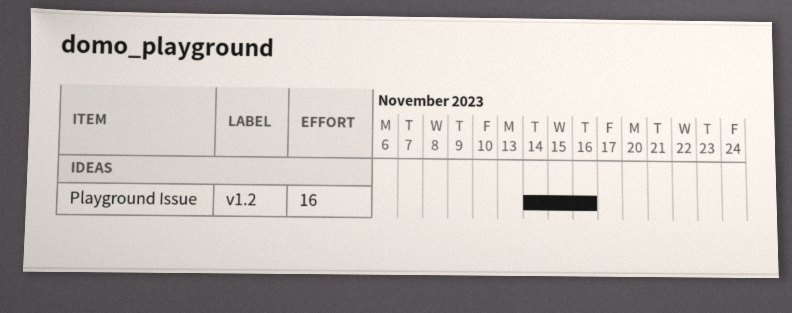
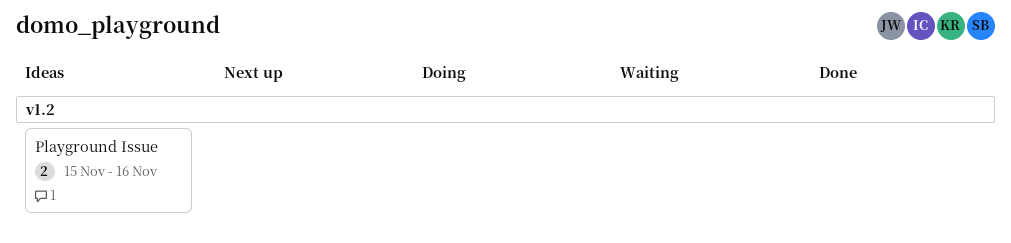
Playground Issue, estimate: 16 -> 2
Playground Issue, start: Nov 14 -> Nov 15

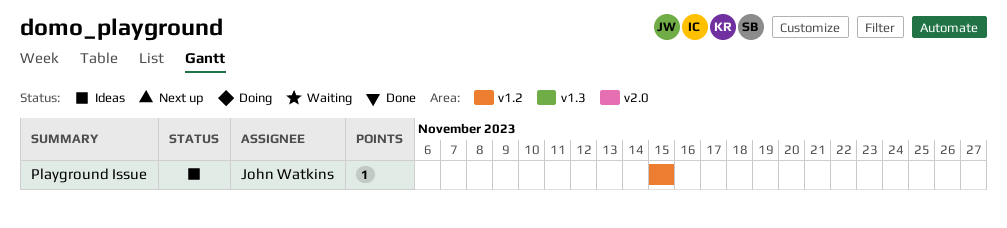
Playground Issue, estimate: 2 -> 1
Playground Issue, due: Nov 16 -> Nov 15

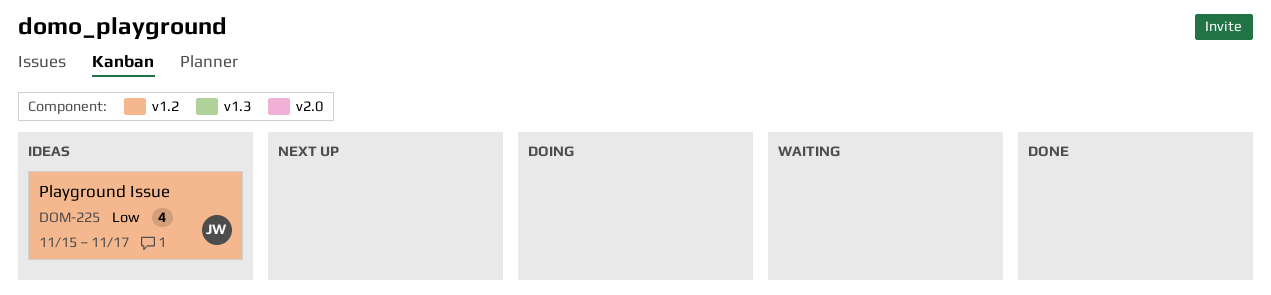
Playground Issue, estimate: 1 -> 4
Playground Issue, due: Nov 15 -> Nov 17

